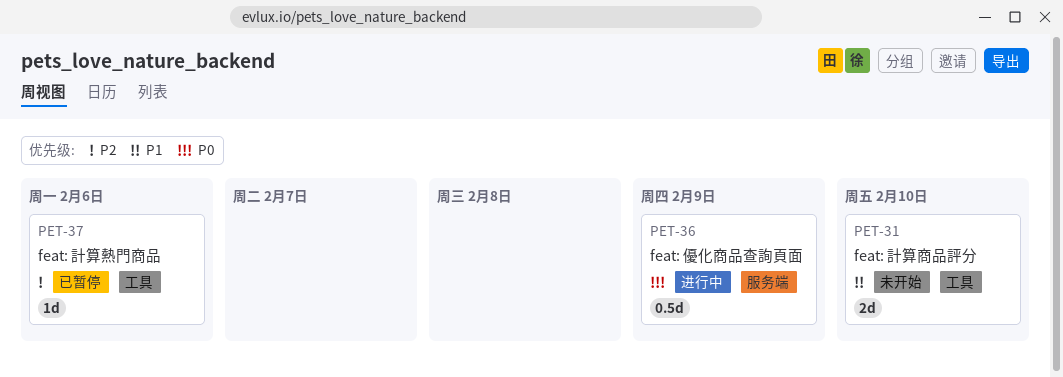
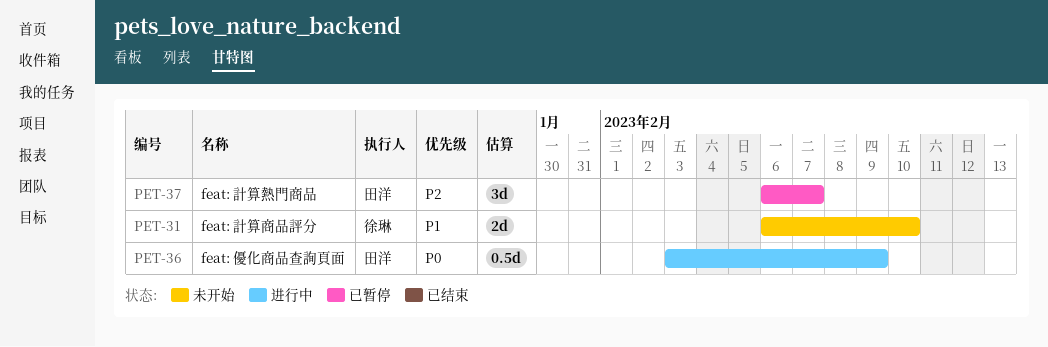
PET-37, estimate: 1d -> 3d
PET-37, due: Feb 6 -> Feb 7

